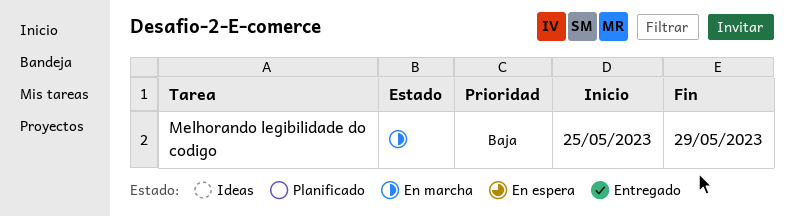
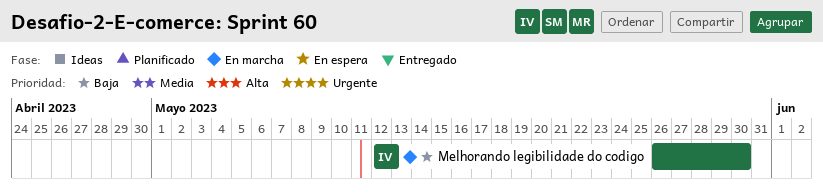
Melhorando legibilidade do codigo, start: May 25 -> May 26
Melhorando legibilidade do codigo, due: May 29 -> May 30

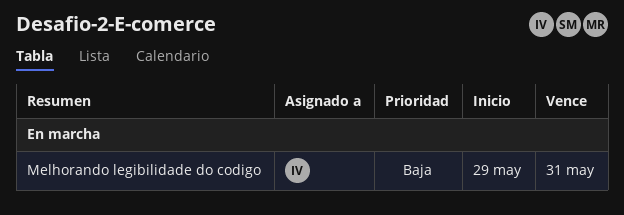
Melhorando legibilidade do codigo, start: May 26 -> May 29
Melhorando legibilidade do codigo, due: May 30 -> May 31

